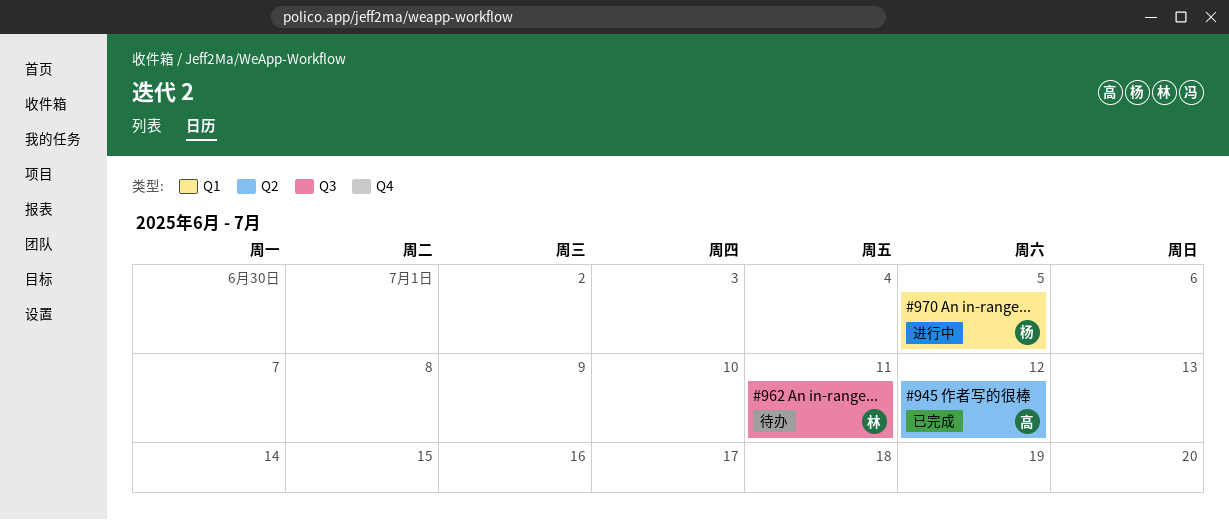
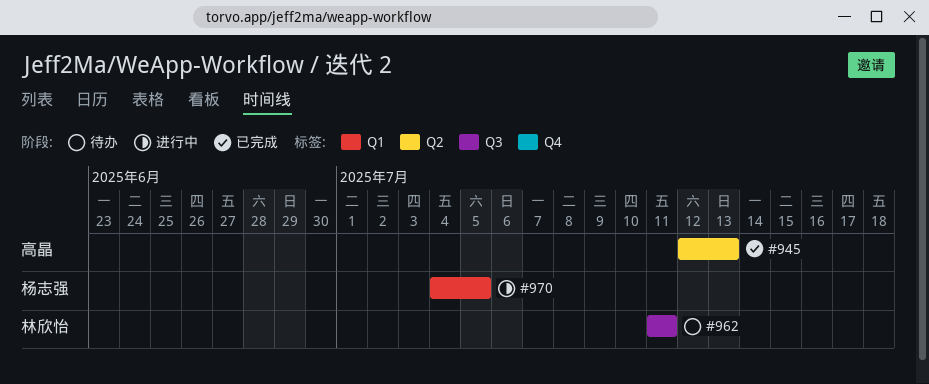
#945, due: Jul 12 -> Jul 13

